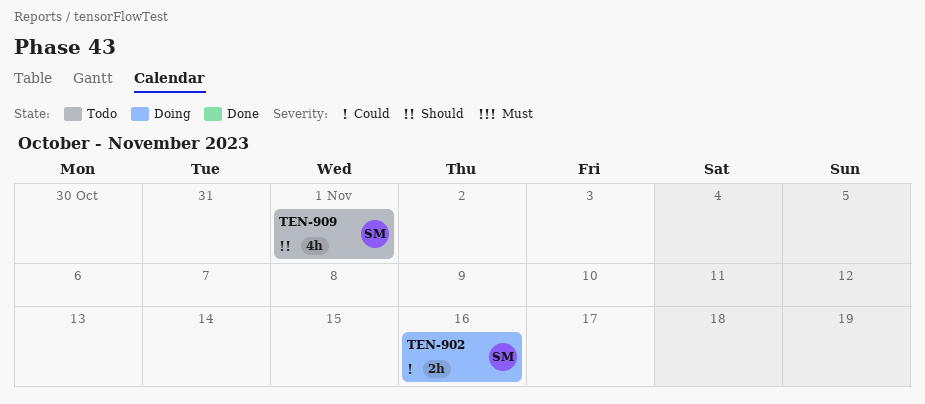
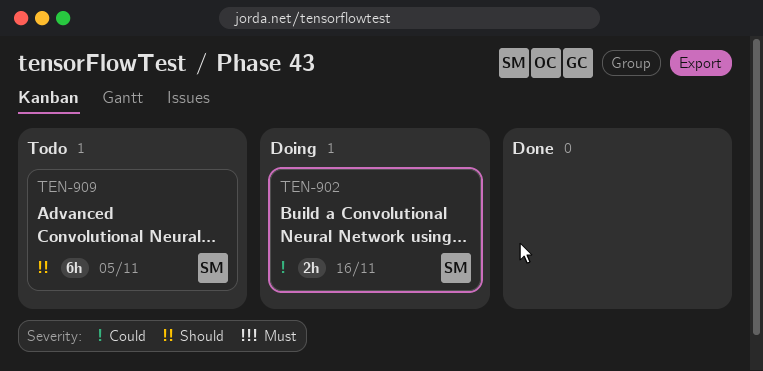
TEN-909, estimate: 4h -> 6h
TEN-909, due: Nov 1 -> Nov 5

